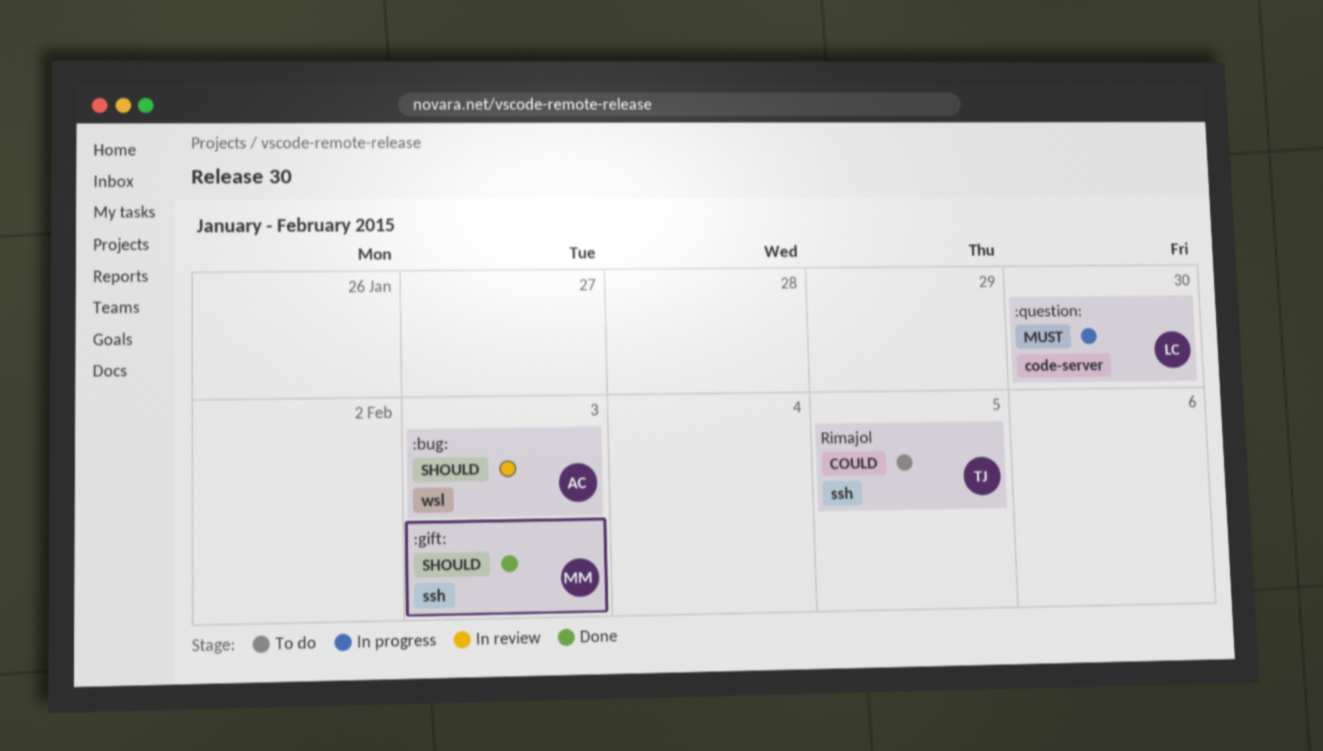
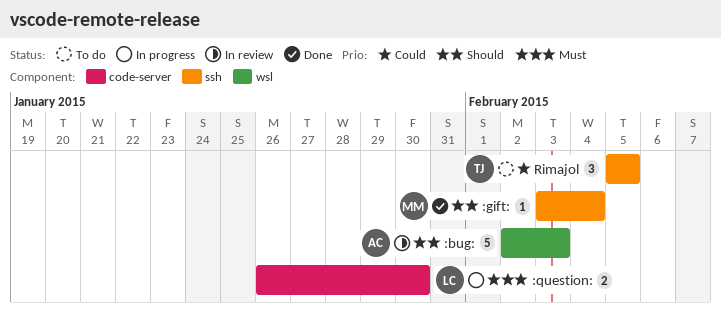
:gift:, due: Feb 3 -> Feb 4

